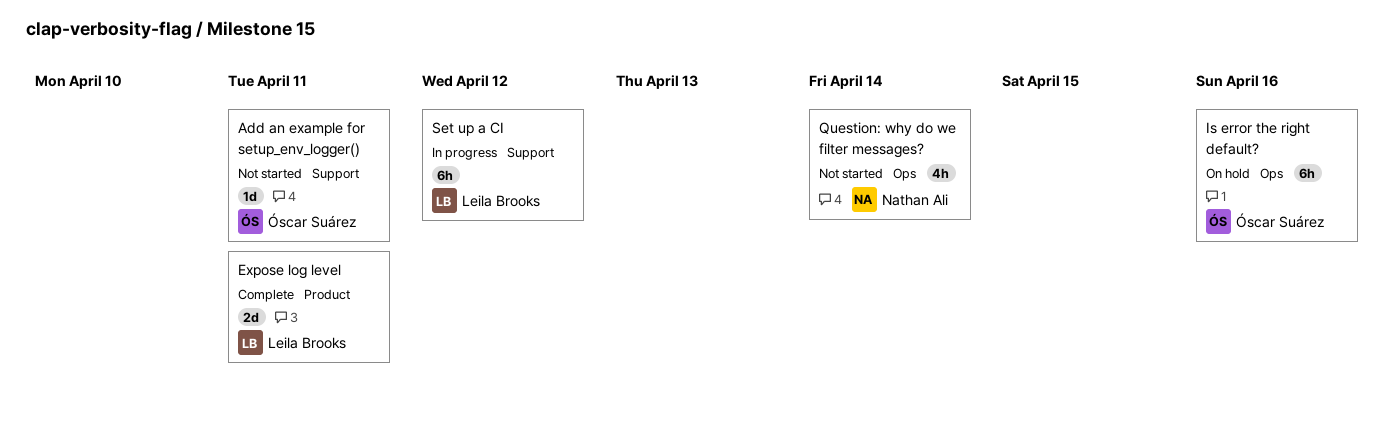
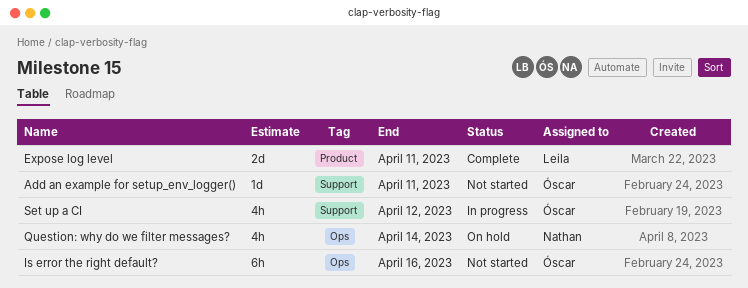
Is error the right default?, status: On hold -> Not started
Question: why do we filter messages?, status: Not started -> On hold
Set up a CI, owner: Leila Brooks -> Óscar Suárez
Set up a CI, estimate: 6h -> 4h

